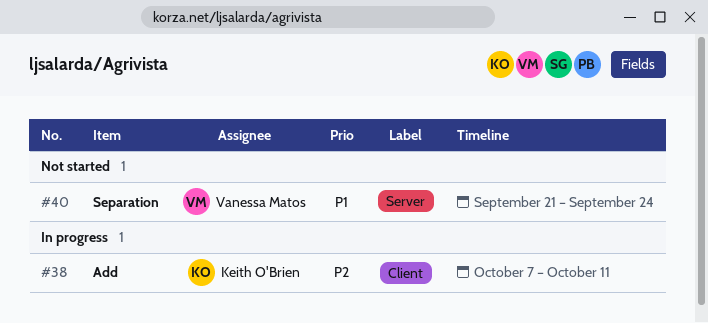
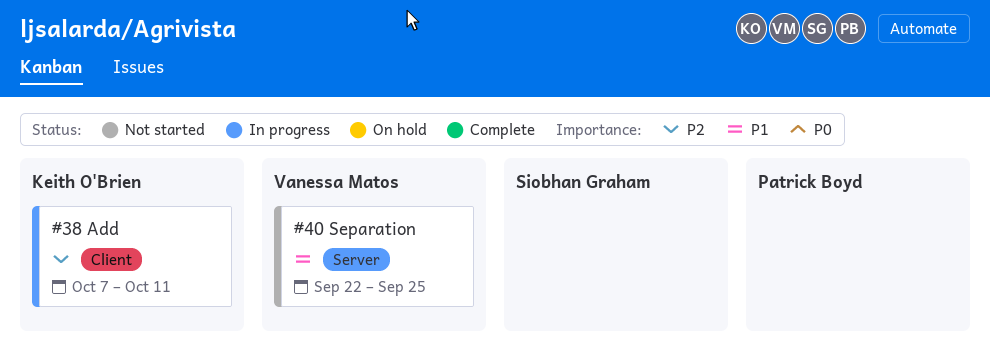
#40, start: Sep 21 -> Sep 22
#40, due: Sep 24 -> Sep 25

